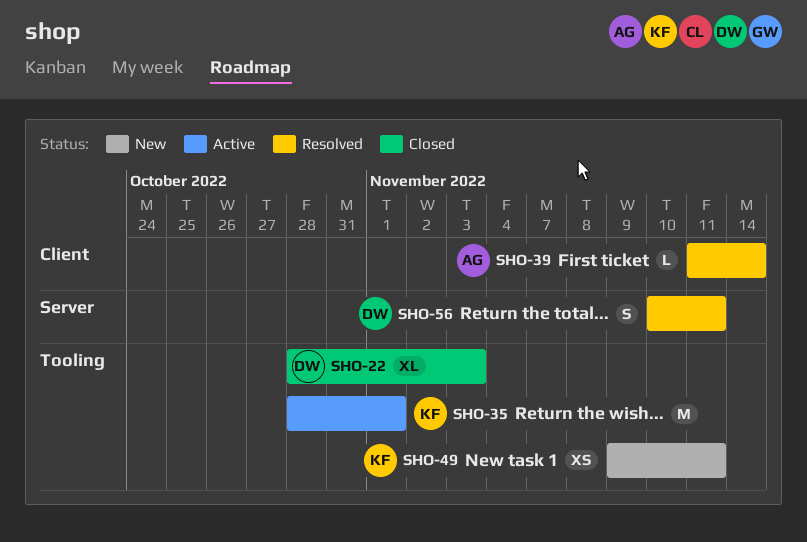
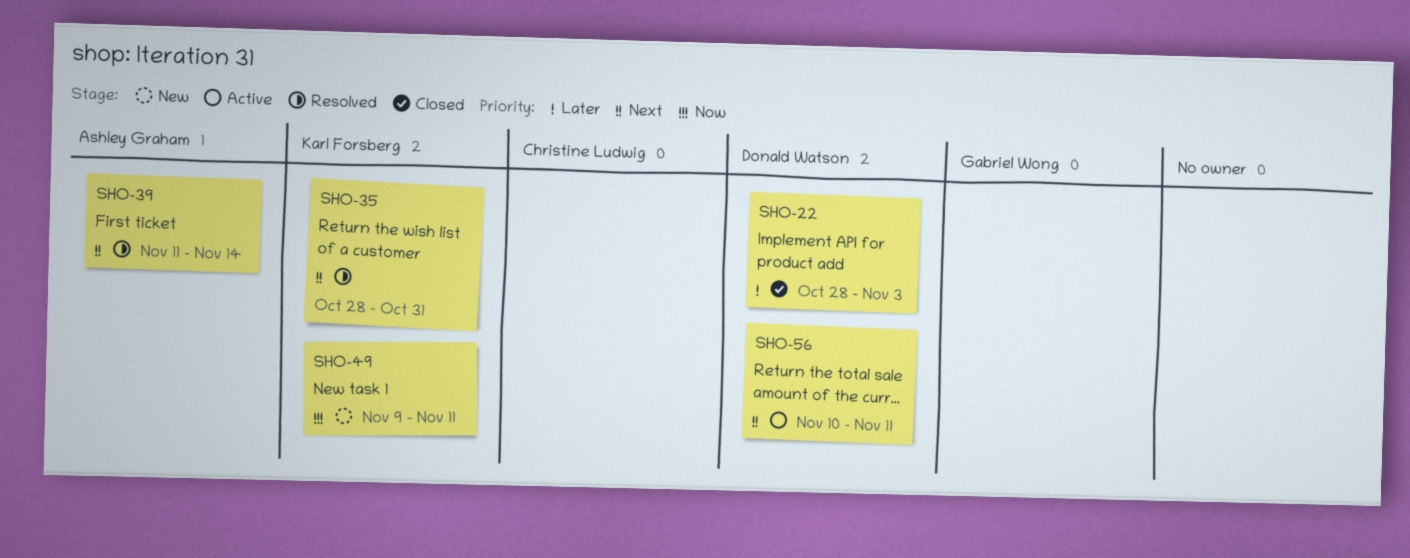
SHO-35, status: Active -> Resolved
SHO-35, due: Nov 1 -> Oct 31
SHO-56, status: Resolved -> Active

